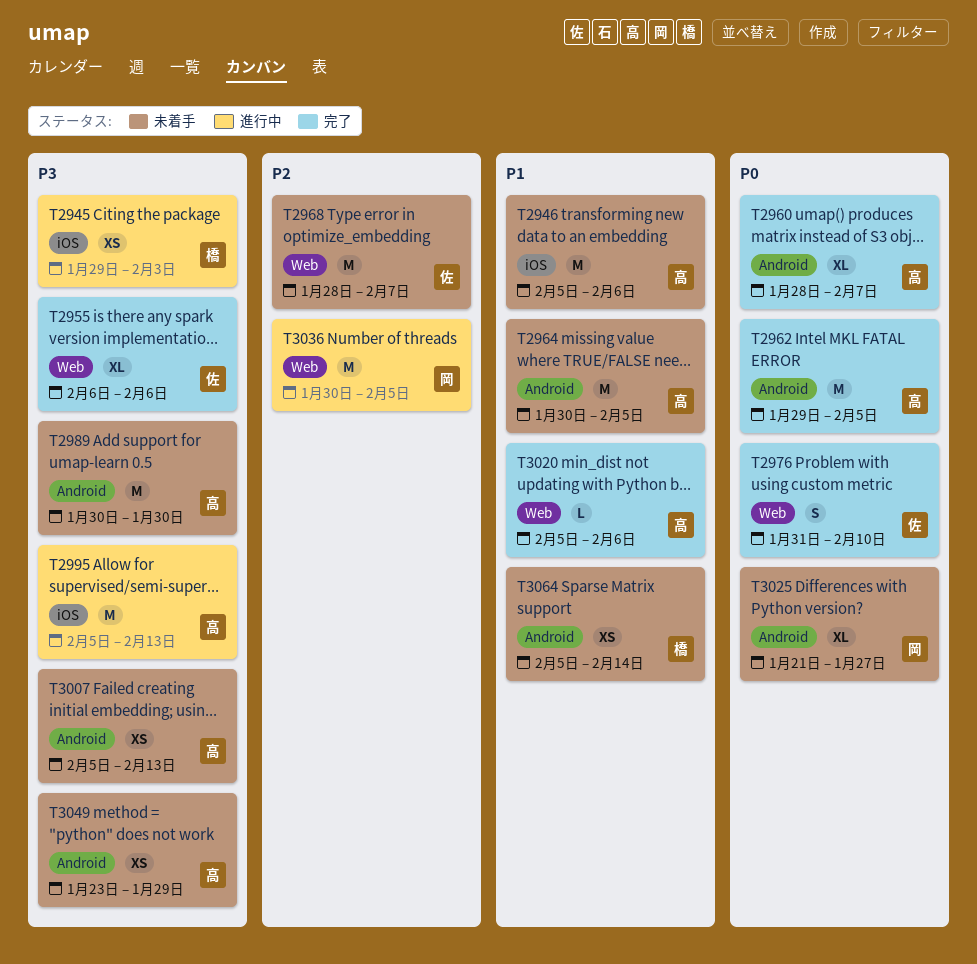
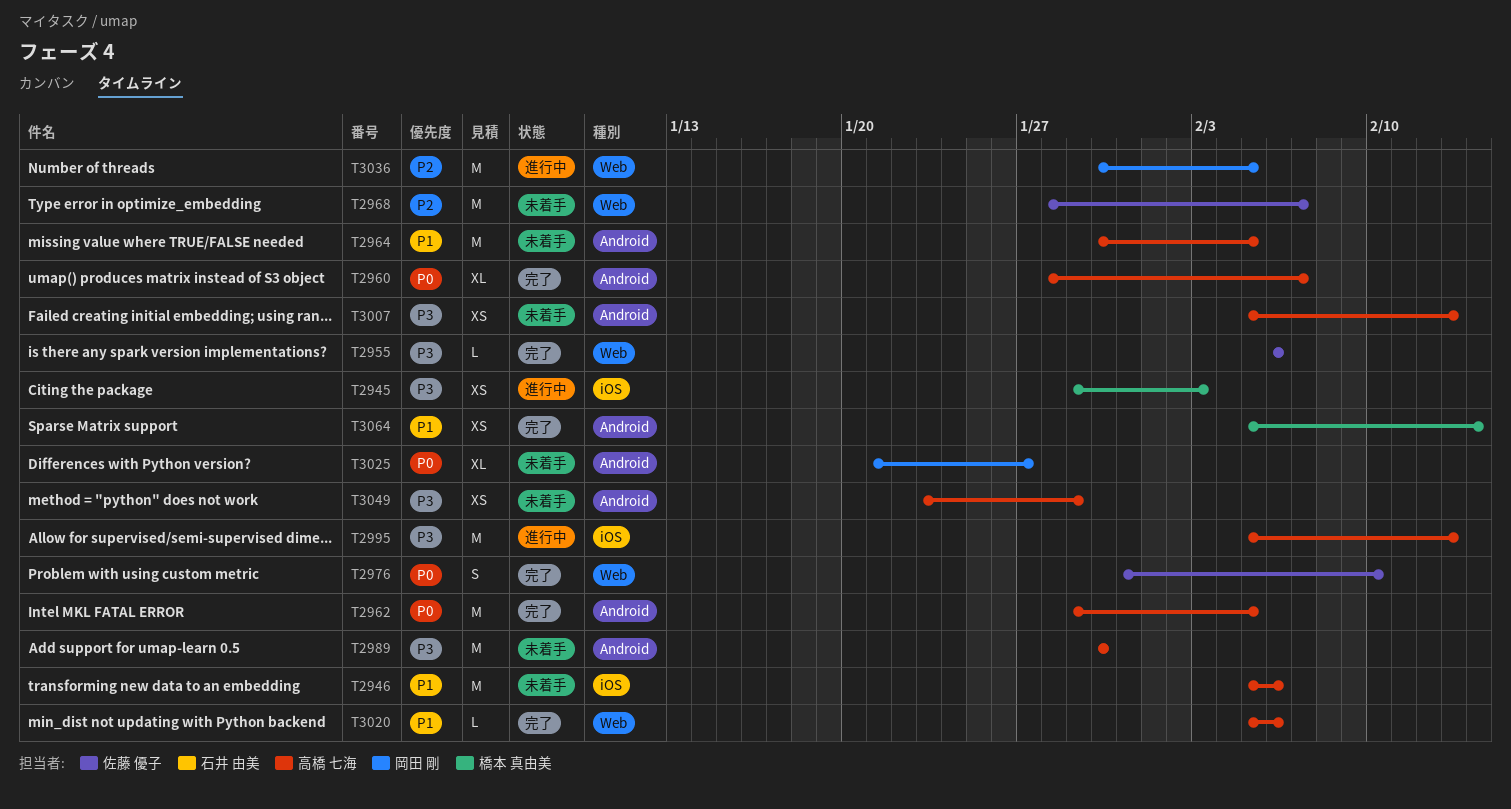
T2955, estimate: XL -> L
T3064, status: 未着手 -> 完了

